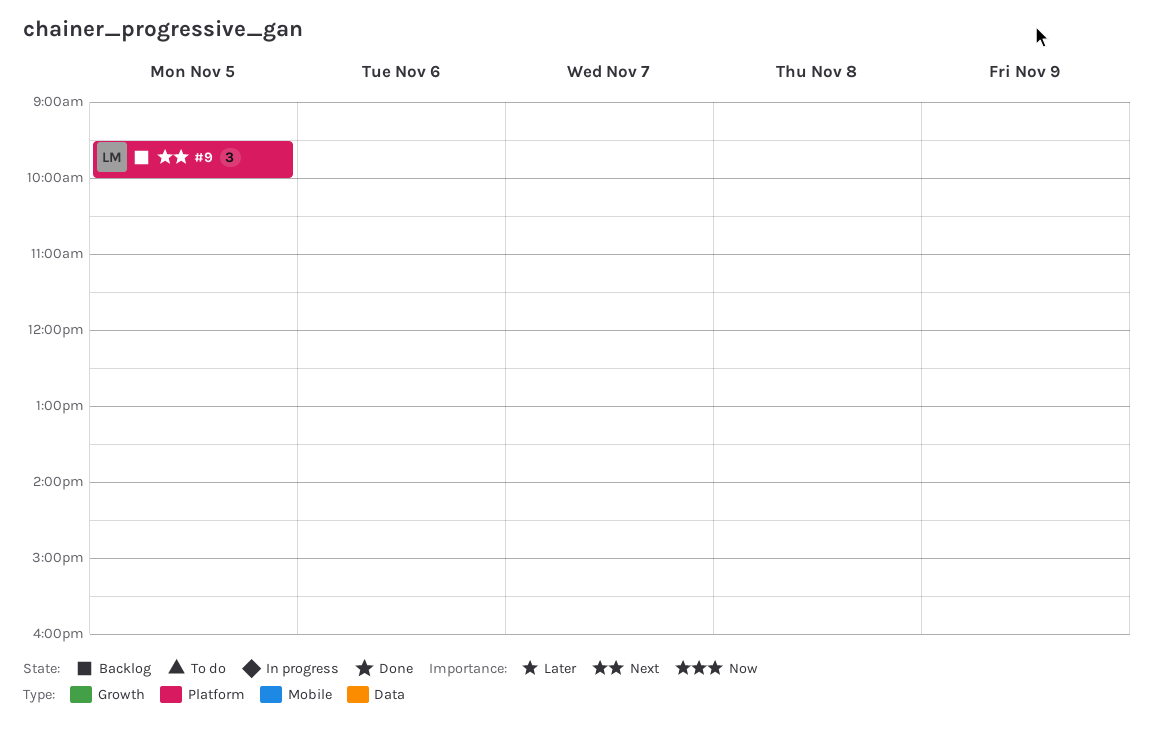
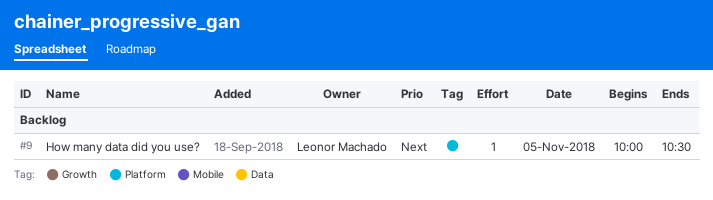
#9, estimate: 3 -> 1
#9, begins: 09:30 -> 10:00
#9, ends: 10:00 -> 10:30

